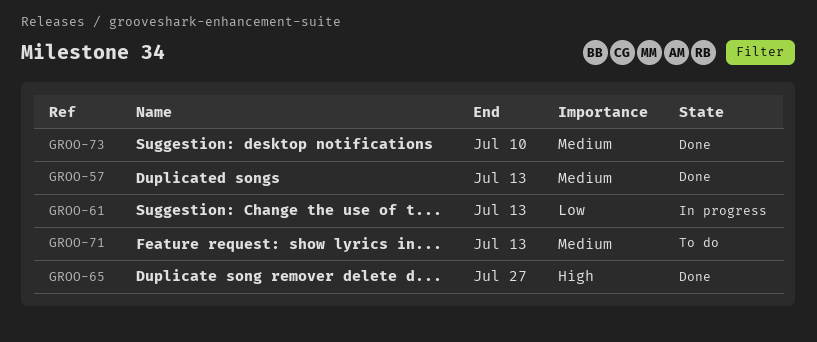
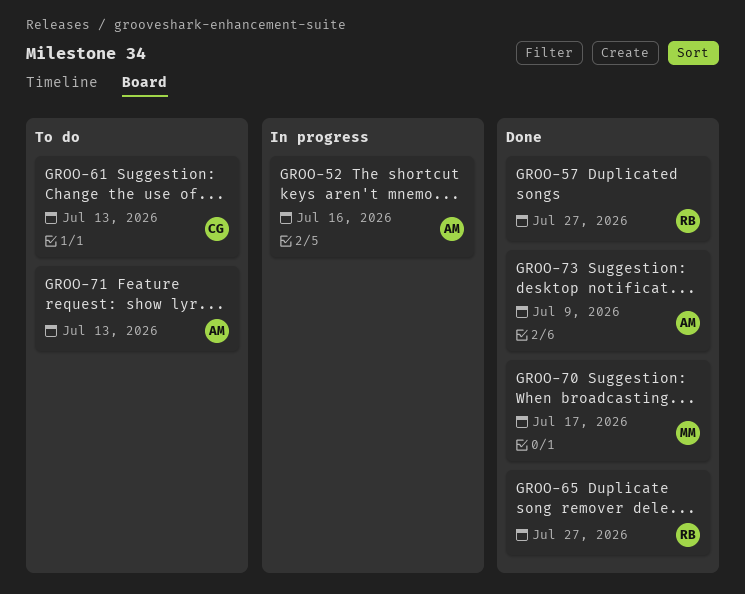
GROO-52: none -> present
GROO-57, due: Jul 13 -> Jul 27
GROO-61, status: In progress -> To do
GROO-70: none -> present
GROO-73, due: Jul 10 -> Jul 9

